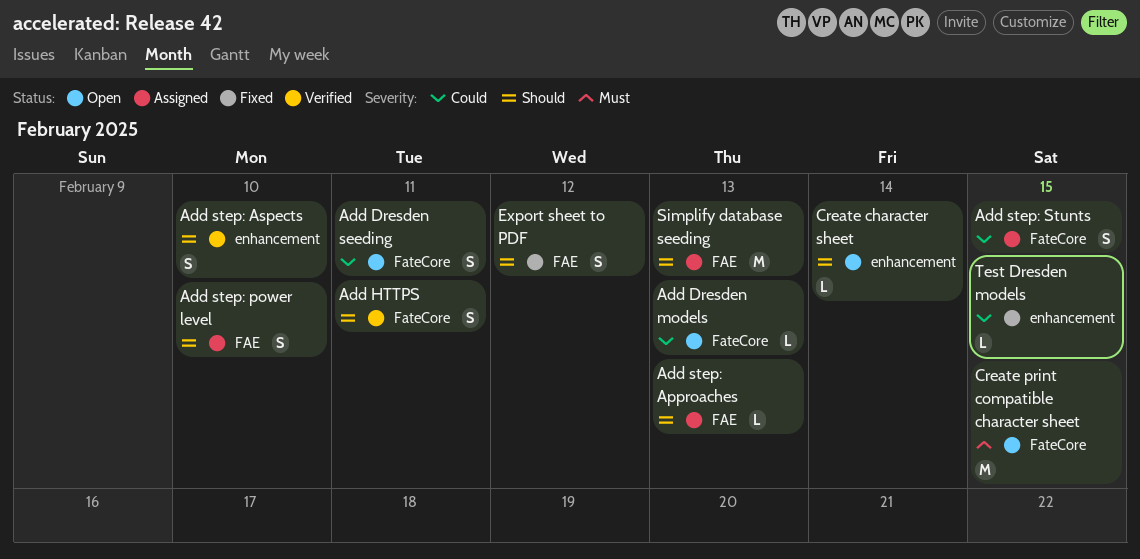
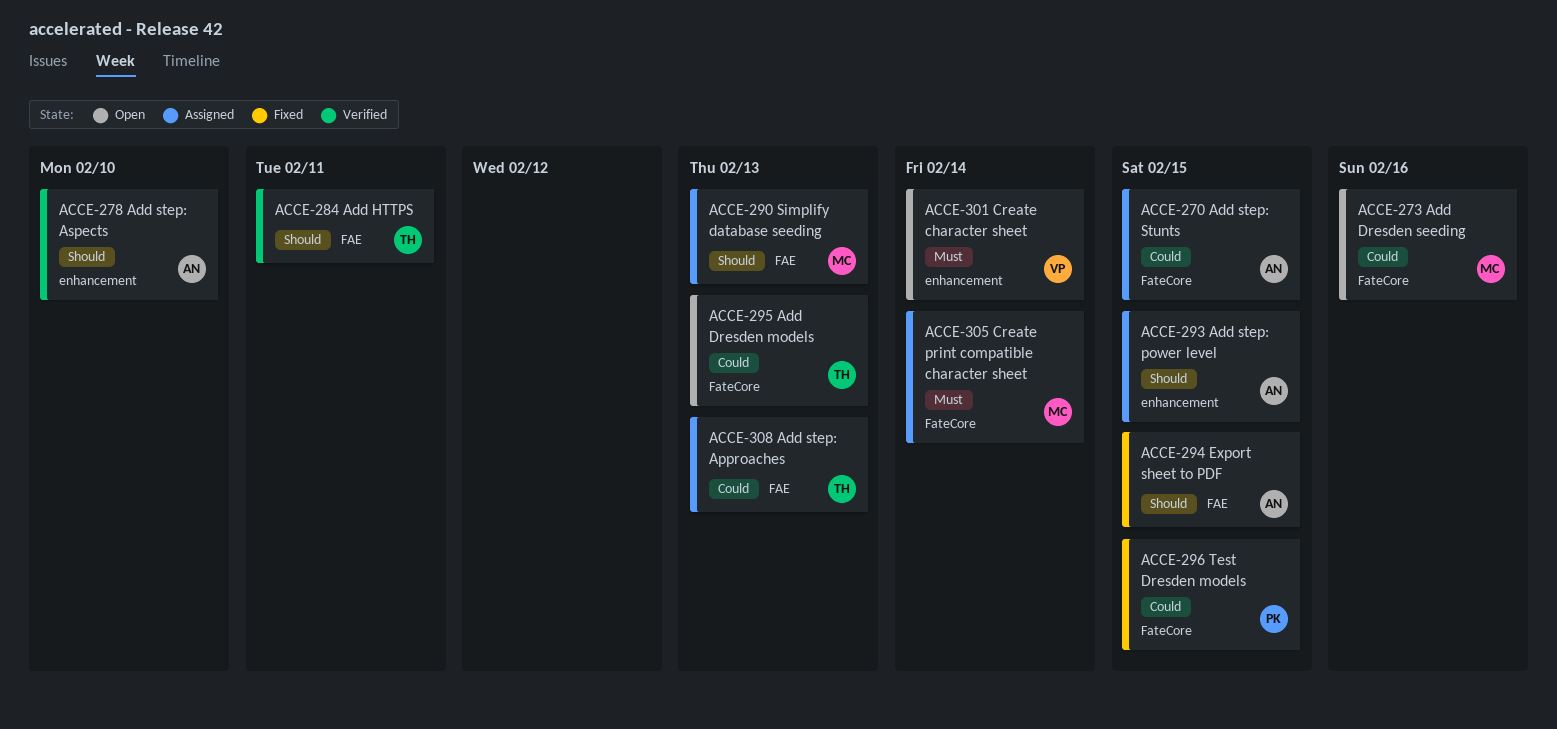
Add Dresden seeding, due: Feb 11 -> Feb 16
Add HTTPS, label: FateCore -> FAE
Add step: Approaches, priority: Should -> Could
Add step: power level, label: FAE -> enhancement
Add step: power level, due: Feb 10 -> Feb 15
Create character sheet, priority: Should -> Must
Create print compatible character sheet, status: Open -> Assigned
Create print compatible character sheet, due: Feb 15 -> Feb 14
Export sheet to PDF, due: Feb 12 -> Feb 15
Test Dresden models, label: enhancement -> FateCore

